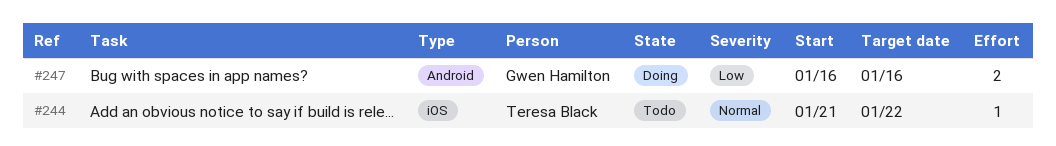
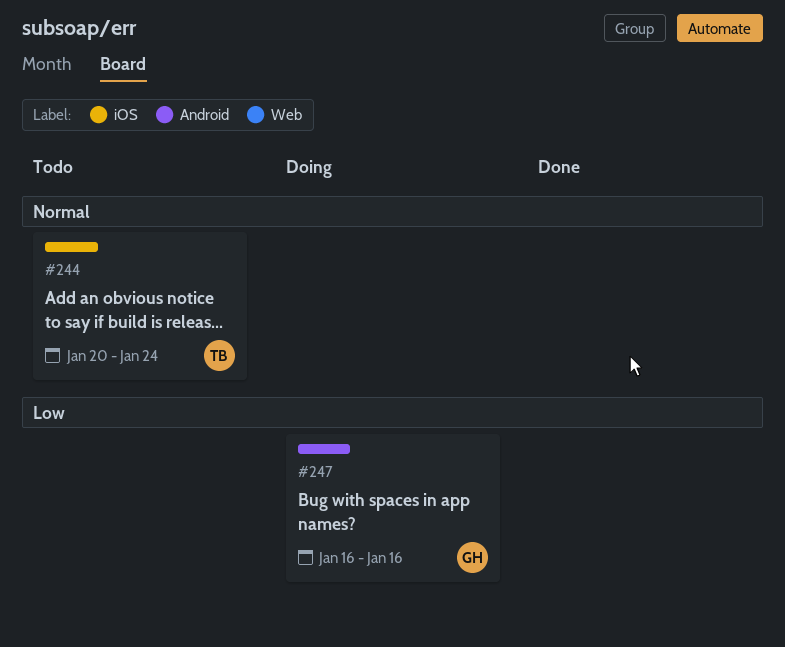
#244, start: Jan 21 -> Jan 20
#244, due: Jan 22 -> Jan 24

